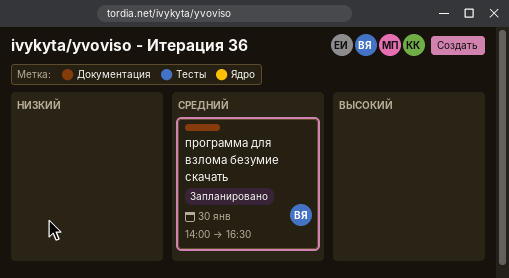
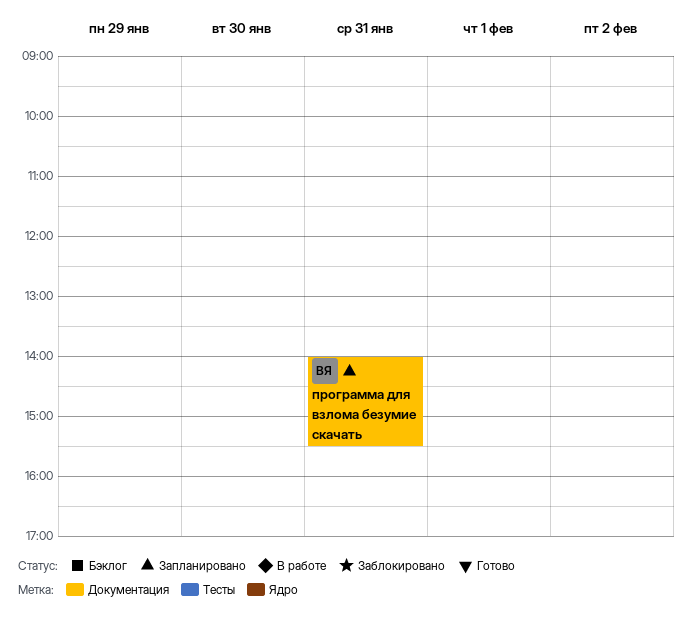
программа для взлома безумие скачать, day: Jan 30 -> Jan 31
программа для взлома безумие скачать, ends: 16:30 -> 15:30

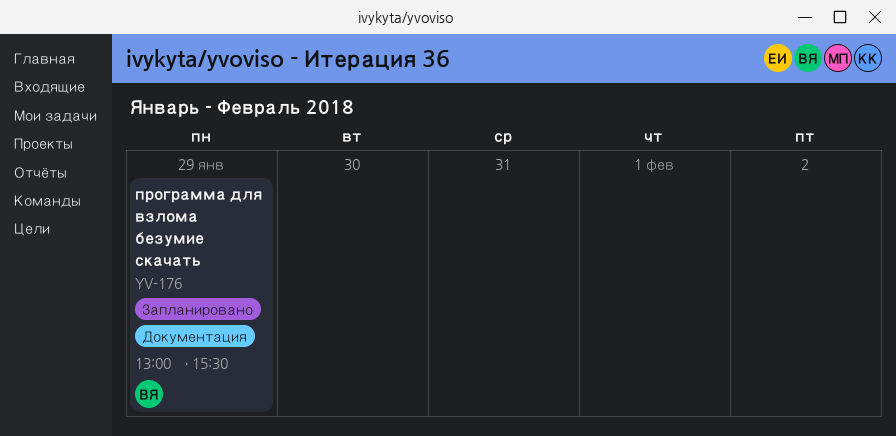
программа для взлома безумие скачать, day: Jan 31 -> Jan 29
программа для взлома безумие скачать, begins: 14:00 -> 13:00

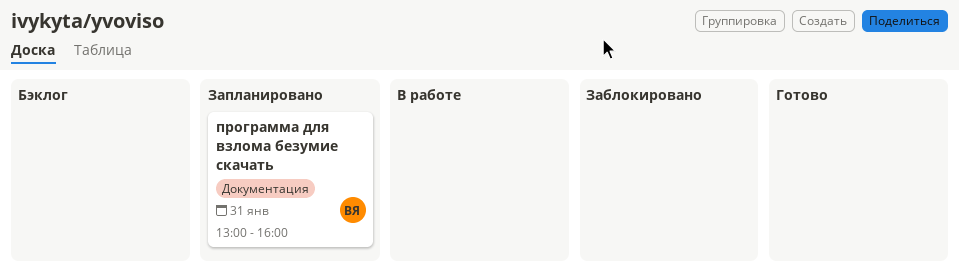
программа для взлома безумие скачать, day: Jan 29 -> Jan 31
программа для взлома безумие скачать, ends: 15:30 -> 16:00

